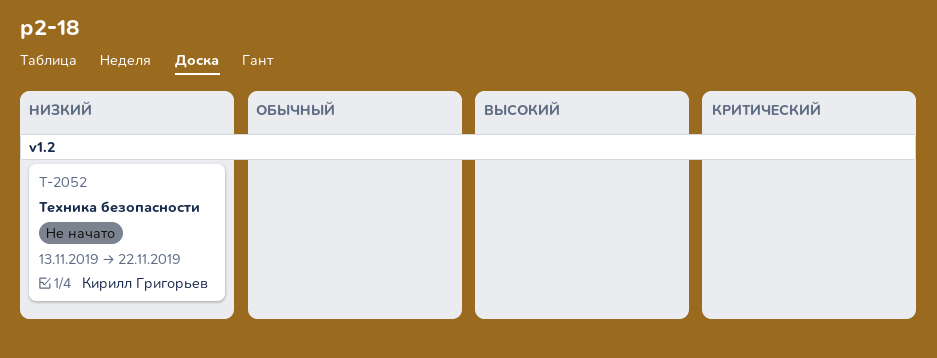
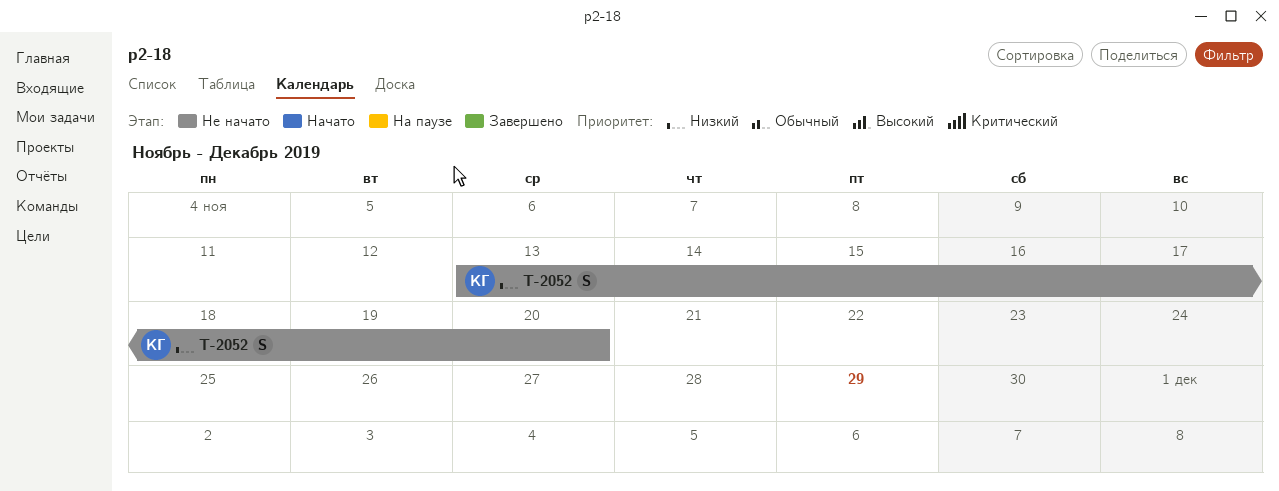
T-2052, due: Nov 22 -> Nov 20

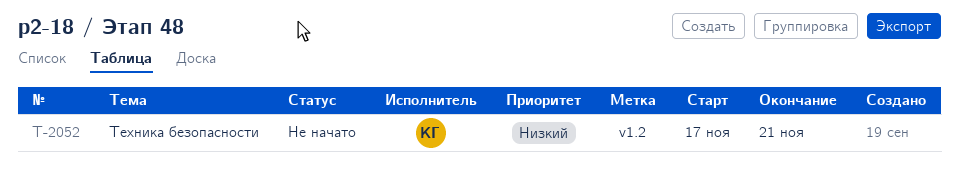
T-2052, start: Nov 13 -> Nov 17
T-2052, due: Nov 20 -> Nov 21

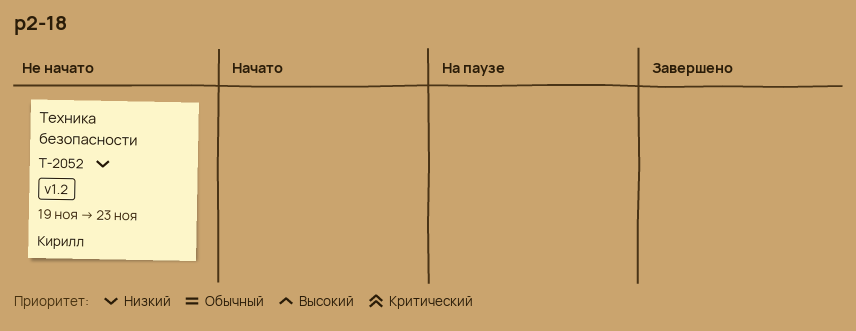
T-2052, start: Nov 17 -> Nov 19
T-2052, due: Nov 21 -> Nov 23

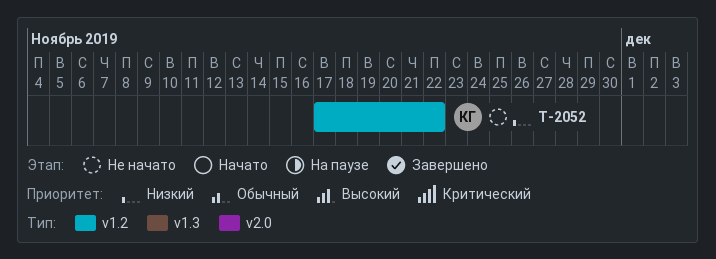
T-2052, start: Nov 19 -> Nov 17
T-2052, due: Nov 23 -> Nov 22

